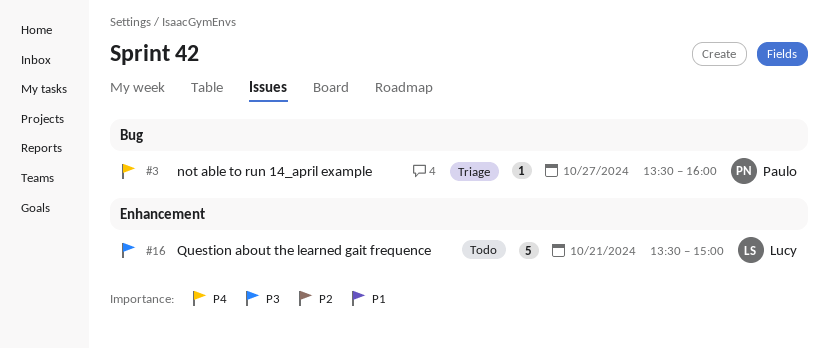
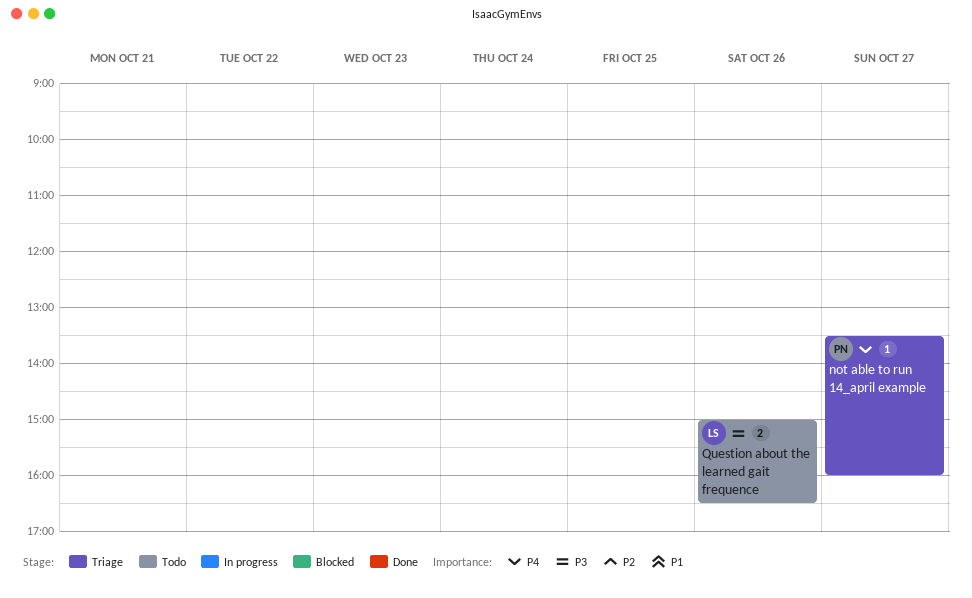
Question about the learned gait frequence, estimate: 5 -> 2
Question about the learned gait frequence, day: Oct 21 -> Oct 26
Question about the learned gait frequence, begins: 13:30 -> 15:00
Question about the learned gait frequence, ends: 15:00 -> 16:30

